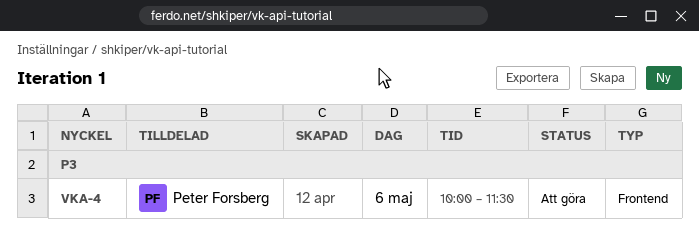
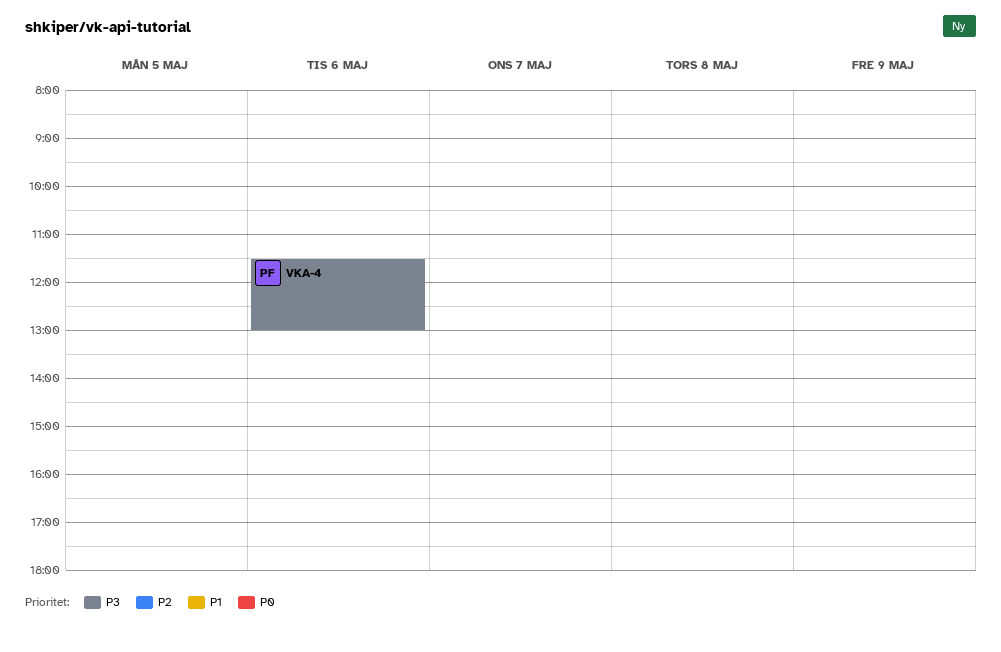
VKA-4, begins: 10:00 -> 11:30
VKA-4, ends: 11:30 -> 13:00

